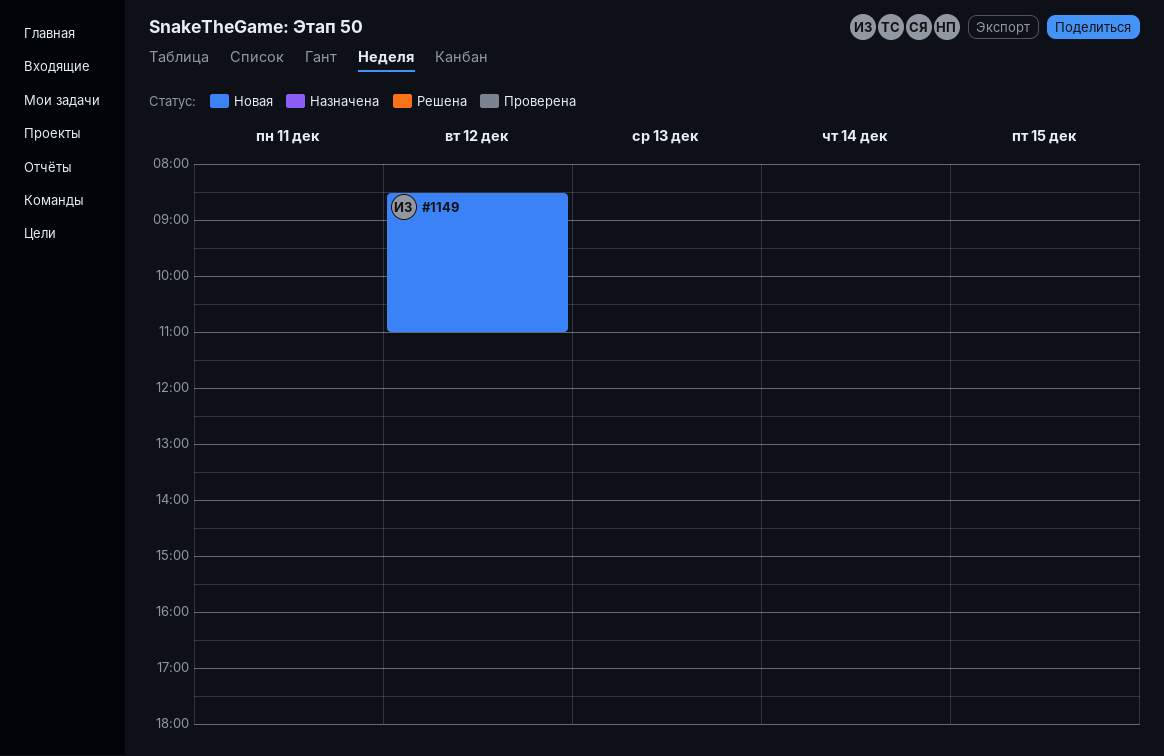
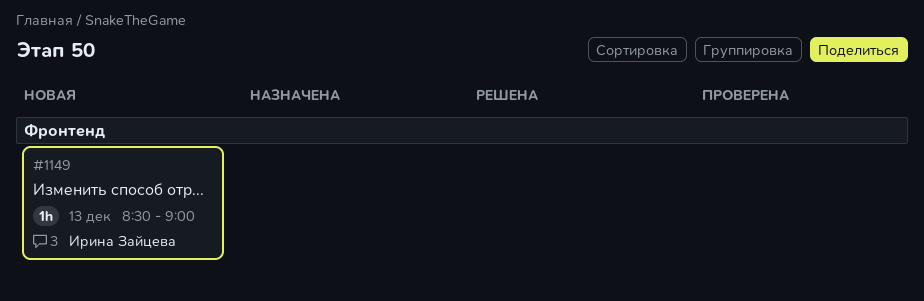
#1149, day: Dec 12 -> Dec 13
#1149, ends: 11:00 -> 09:00

